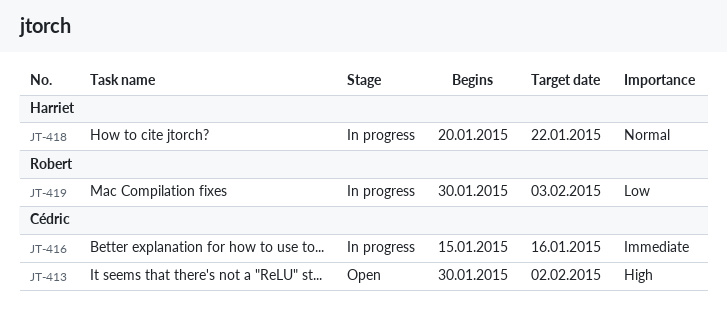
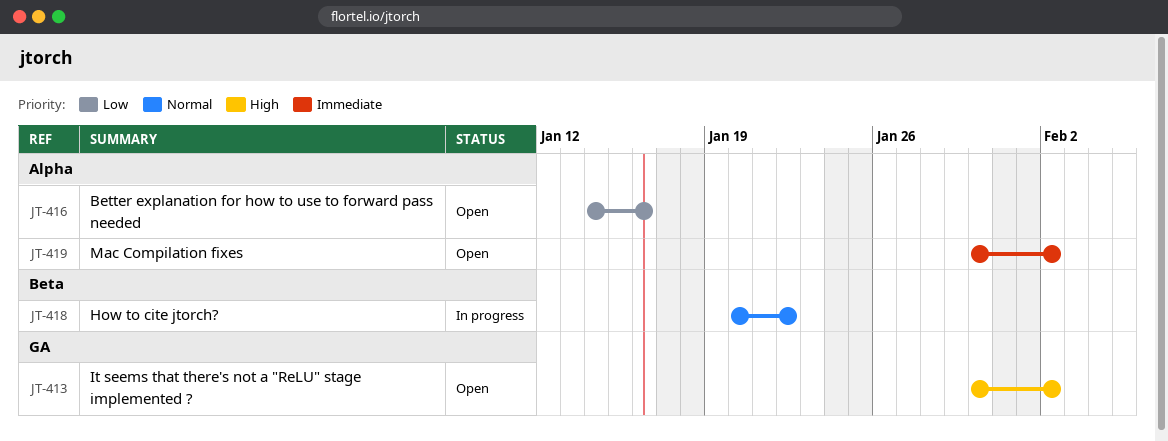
JT-416, status: In progress -> Open
JT-416, priority: Immediate -> Low
JT-416, start: Jan 15 -> Jan 14
JT-419, status: In progress -> Open
JT-419, priority: Low -> Immediate
JT-419, due: Feb 3 -> Feb 2

